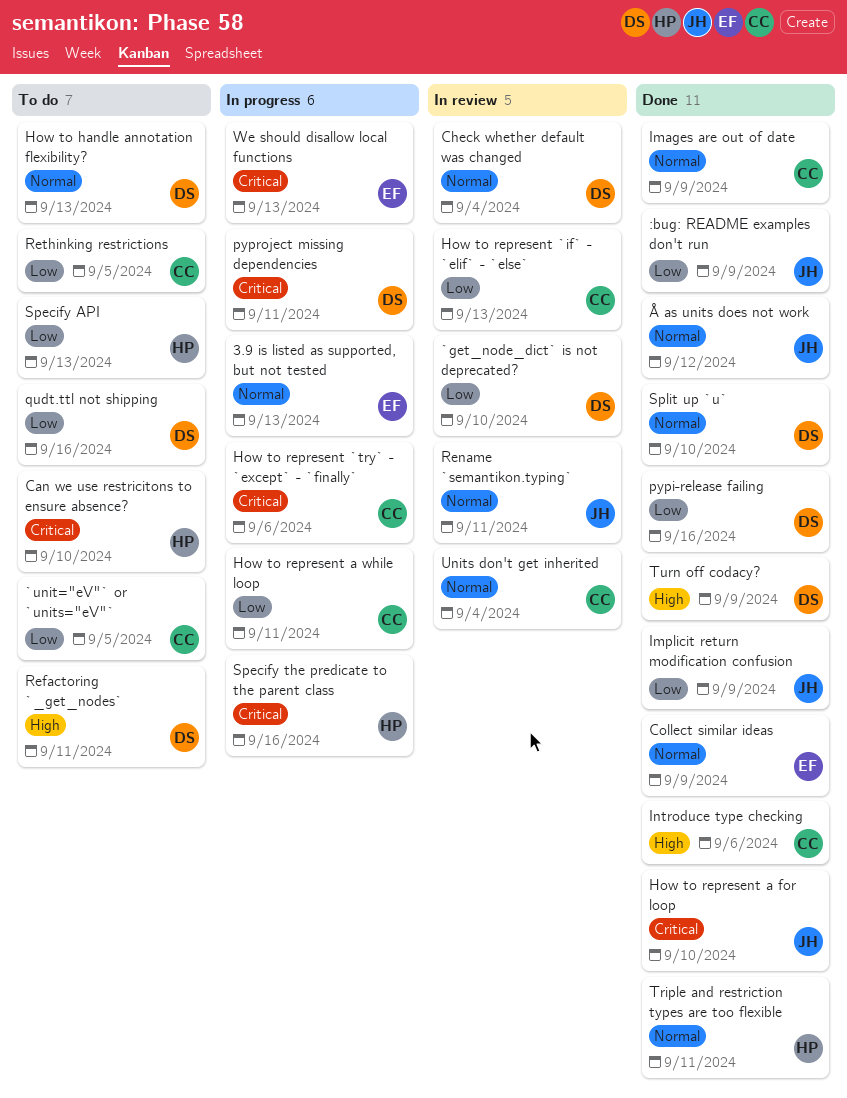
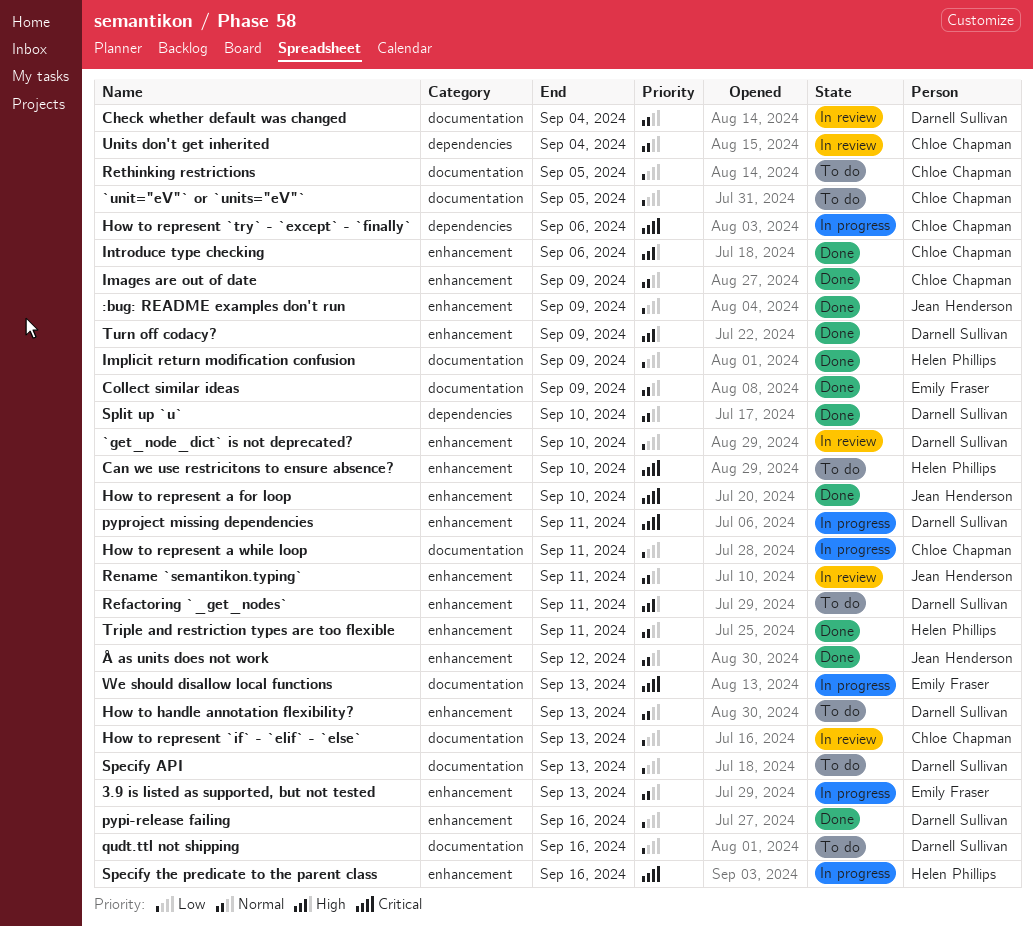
Implicit return modification confusion, owner: Jean Henderson -> Helen Phillips
Specify API, owner: Helen Phillips -> Darnell Sullivan

